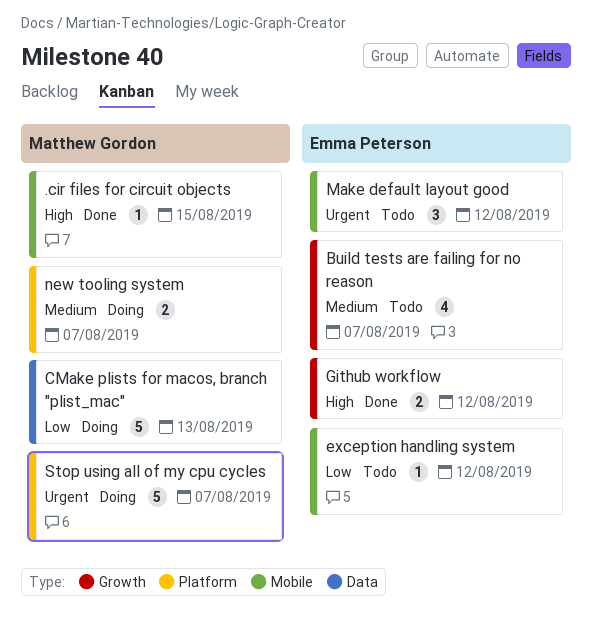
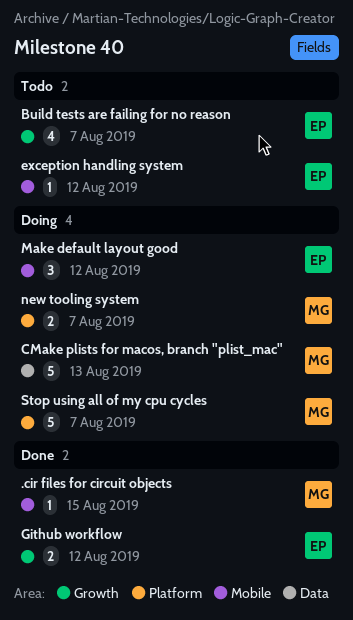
Make default layout good, status: Todo -> Doing

